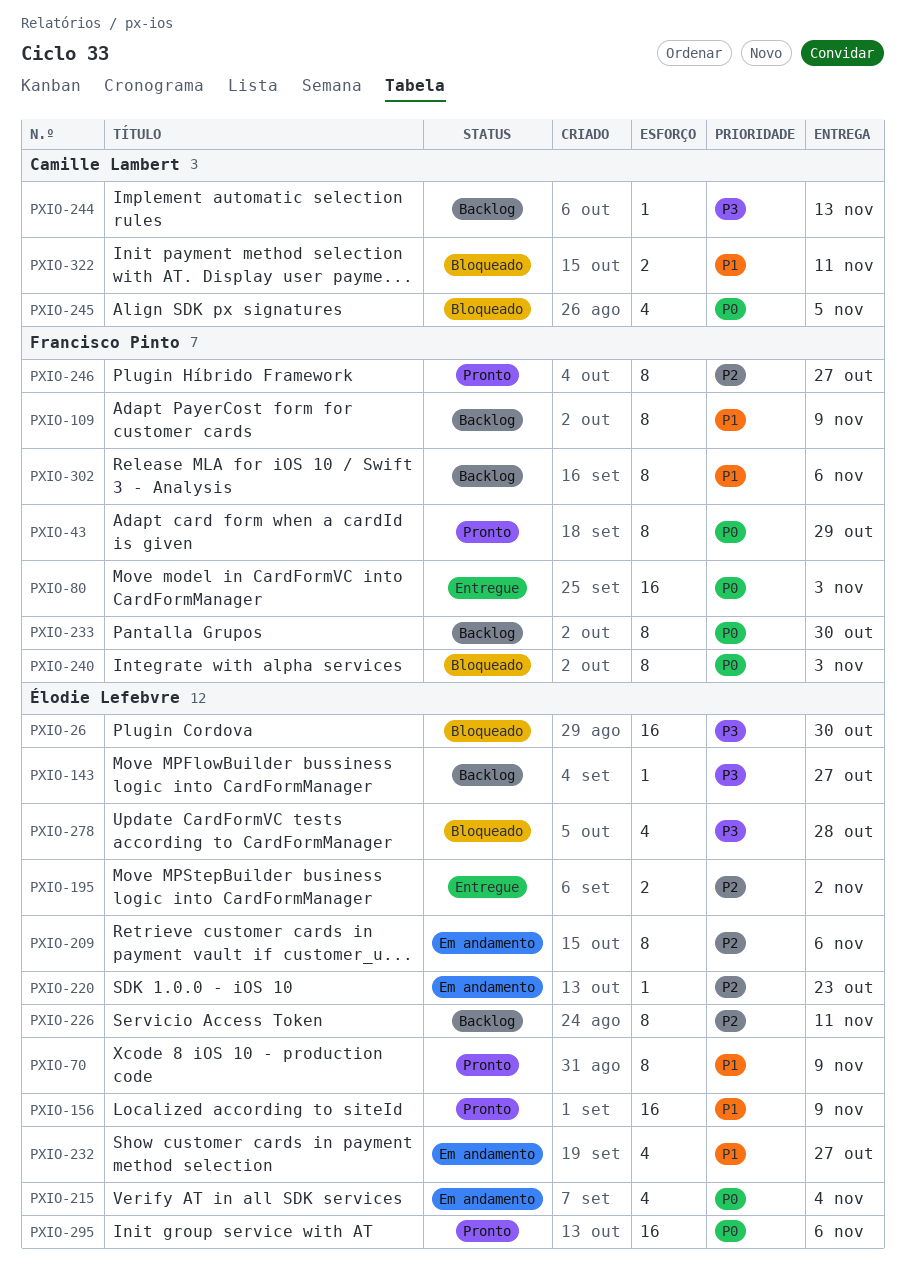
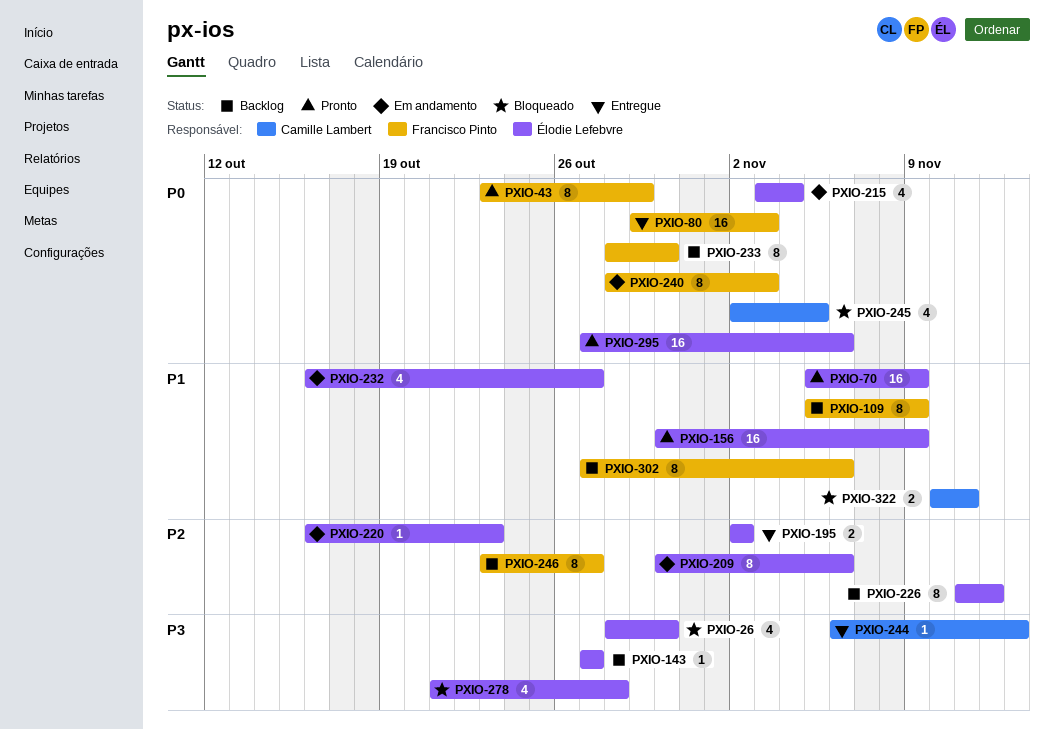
PXIO-26, estimate: 16 -> 4
PXIO-70, estimate: 8 -> 16
PXIO-226, due: Nov 11 -> Nov 12
PXIO-240, status: Bloqueado -> Em andamento
PXIO-244, status: Backlog -> Entregue
PXIO-246, status: Pronto -> Backlog

